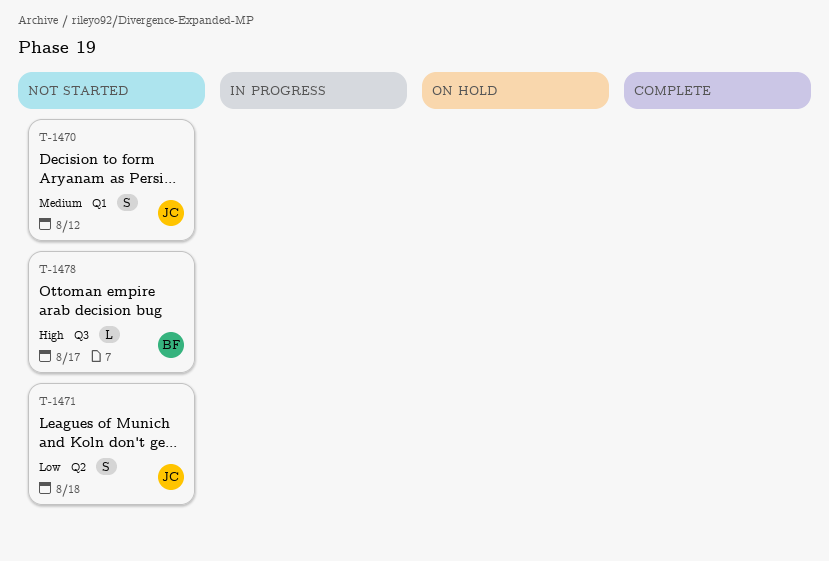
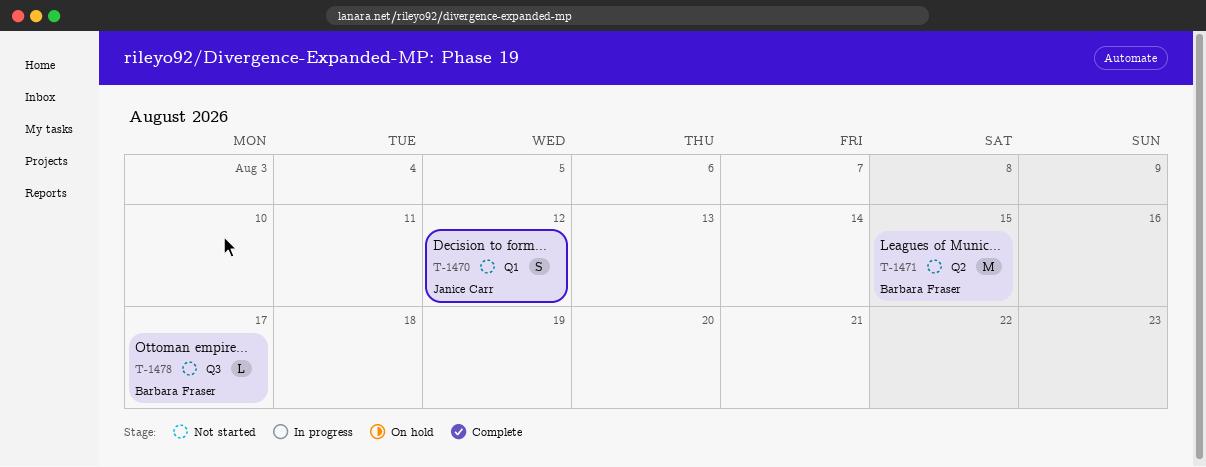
T-1471, owner: Janice Carr -> Barbara Fraser
T-1471, estimate: S -> M
T-1471, due: Aug 18 -> Aug 15

